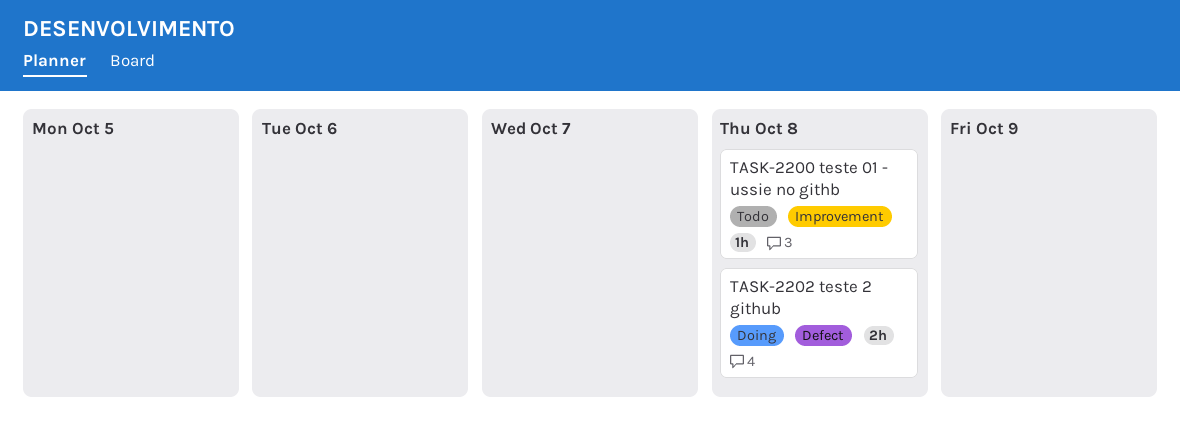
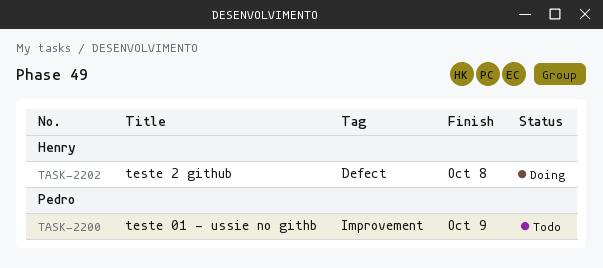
TASK-2200, due: Oct 8 -> Oct 9

